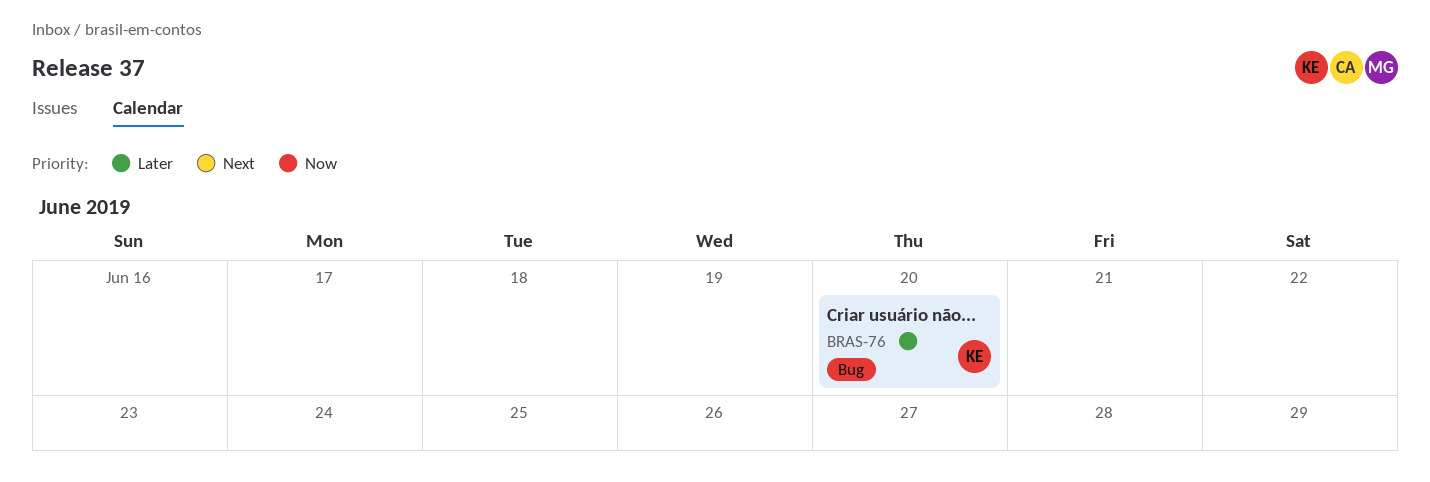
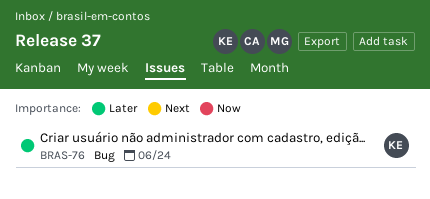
BRAS-76, due: Jun 20 -> Jun 24

